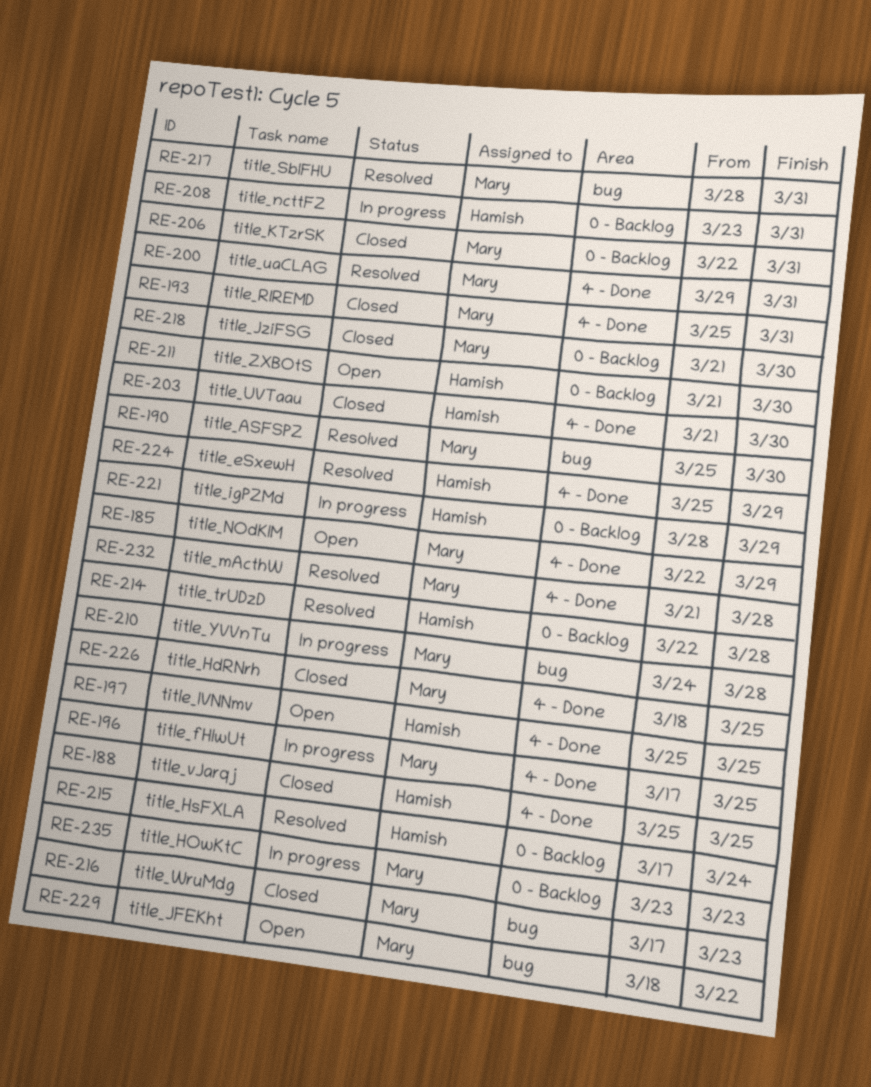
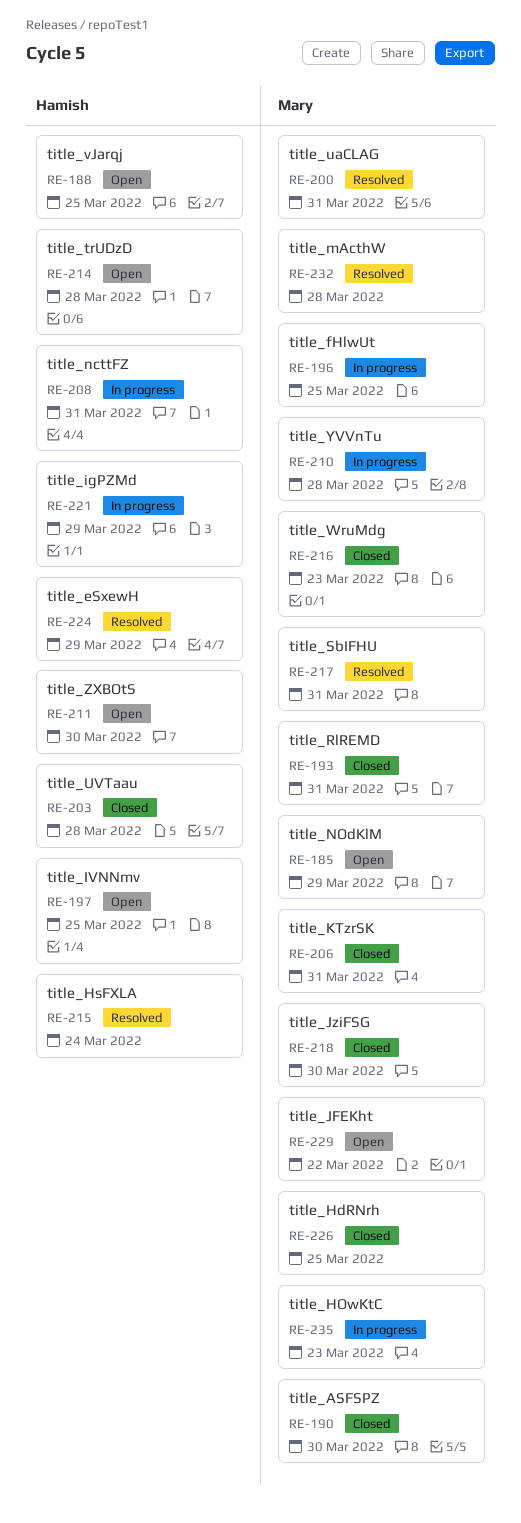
RE-188, status: Closed -> Open
RE-190, status: Resolved -> Closed
RE-203, due: Mar 30 -> Mar 28
RE-214, status: Resolved -> Open

